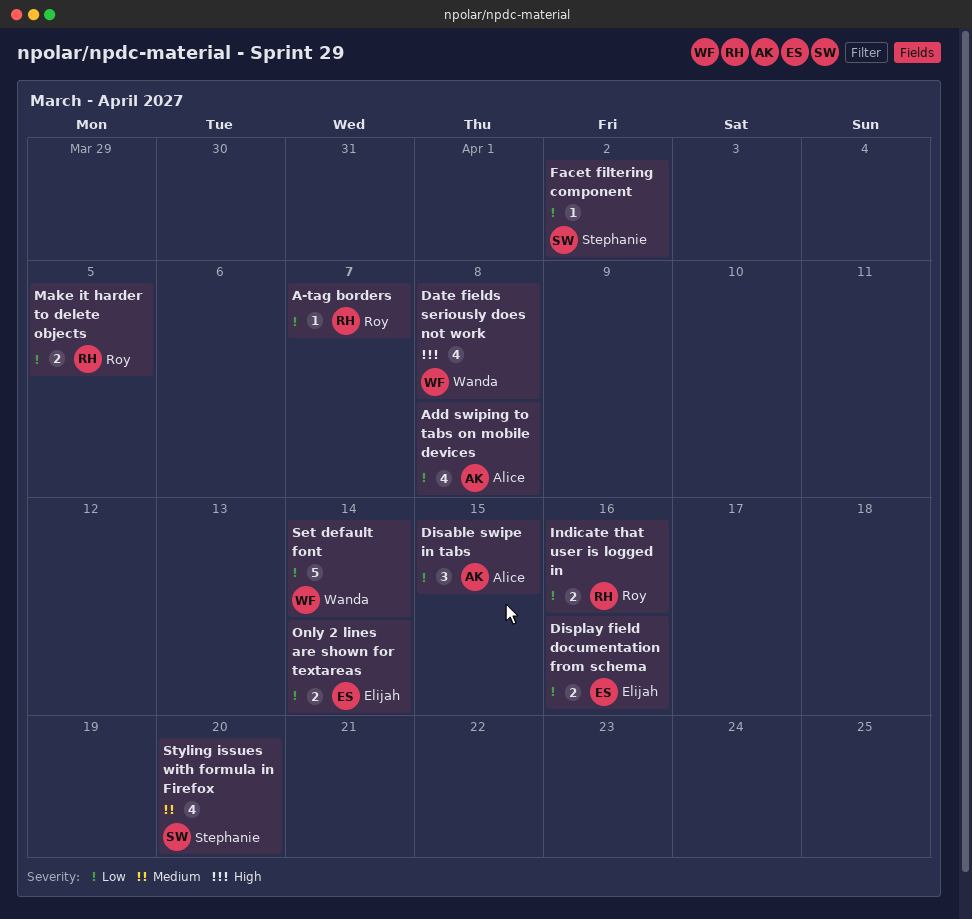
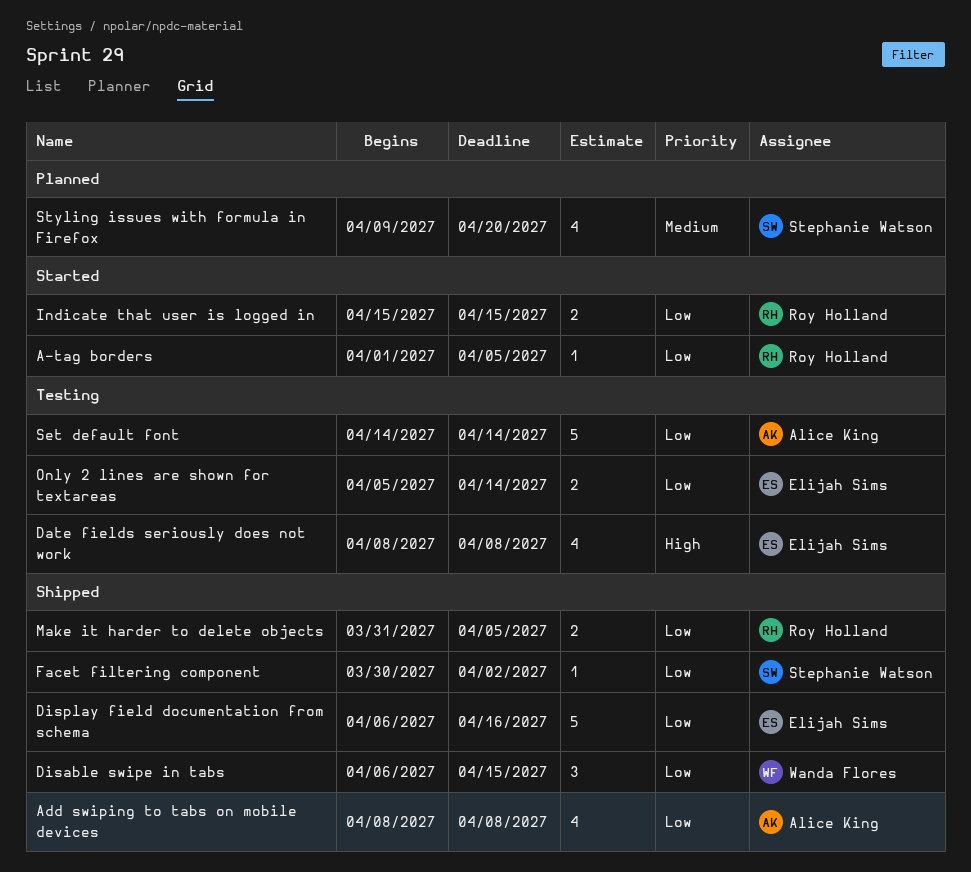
A-tag borders, due: Apr 7 -> Apr 5
Date fields seriously does not work, owner: Wanda Flores -> Elijah Sims
Disable swipe in tabs, owner: Alice King -> Wanda Flores
Display field documentation from schema, estimate: 2 -> 5
Indicate that user is logged in, due: Apr 16 -> Apr 15
Set default font, owner: Wanda Flores -> Alice King

